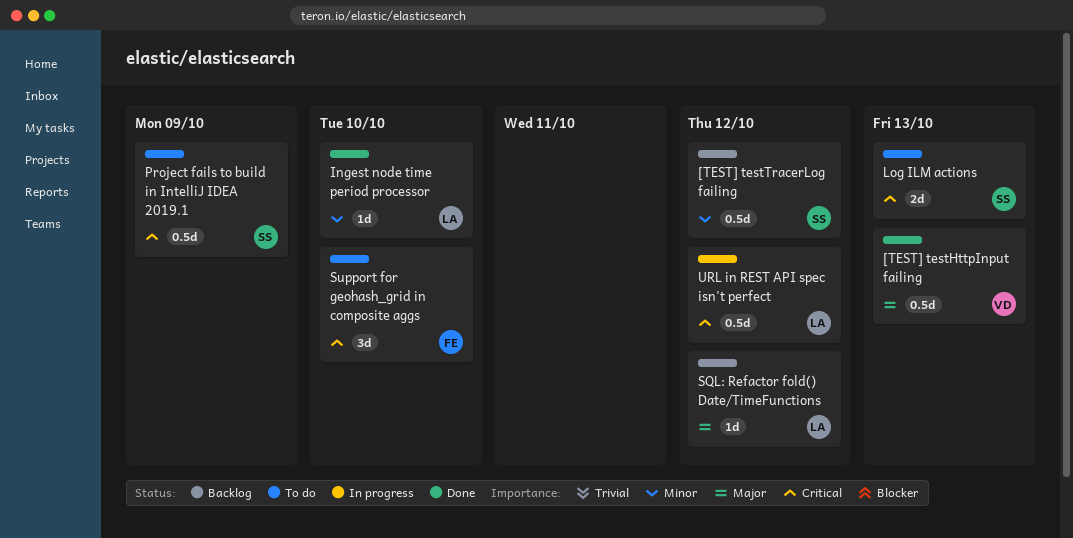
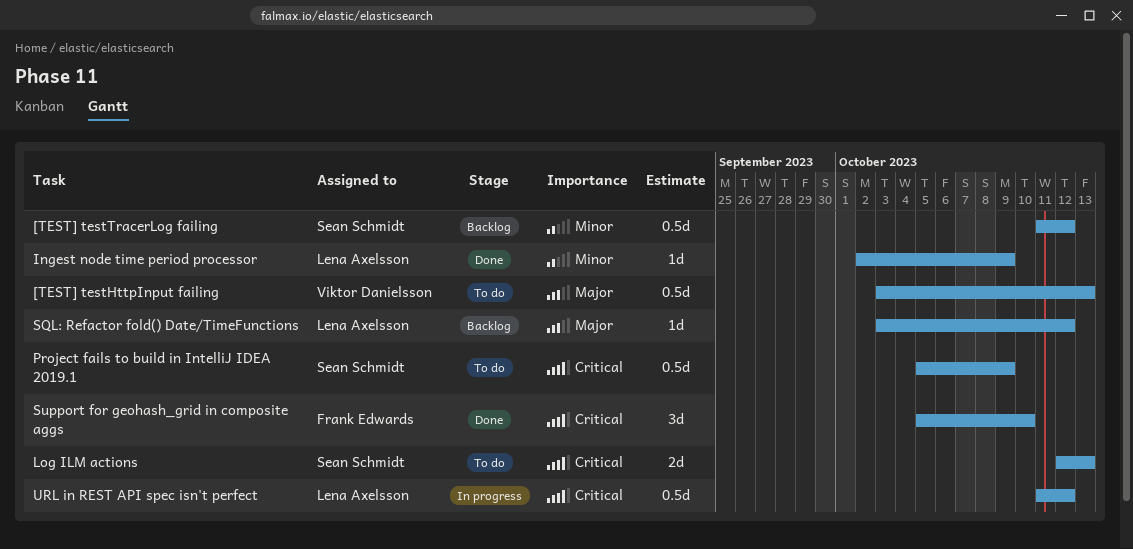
[TEST] testHttpInput failing, status: Done -> To do
Ingest node time period processor, due: Oct 10 -> Oct 9
Support for geohash_grid in composite aggs, status: To do -> Done

